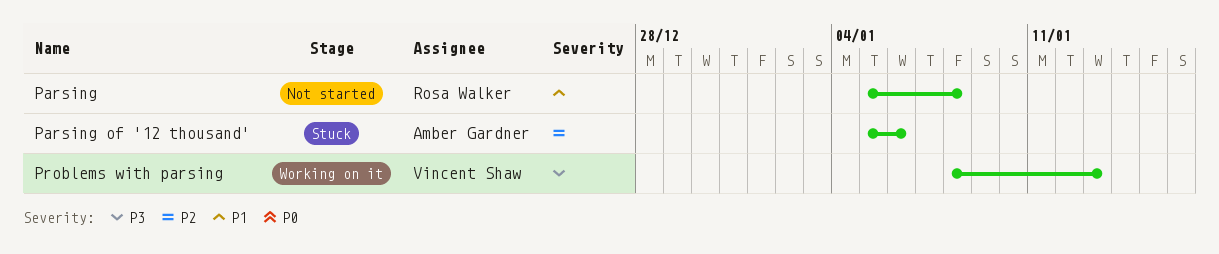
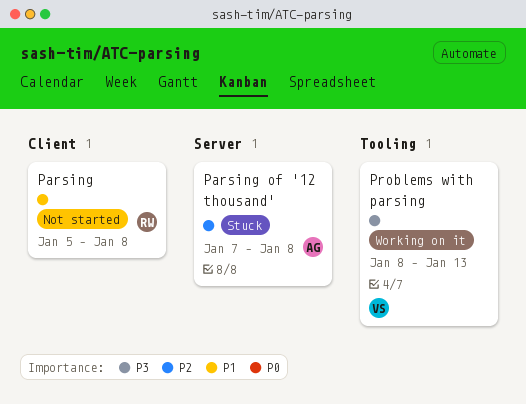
Parsing of '12 thousand', start: Jan 5 -> Jan 7
Parsing of '12 thousand', due: Jan 6 -> Jan 8

